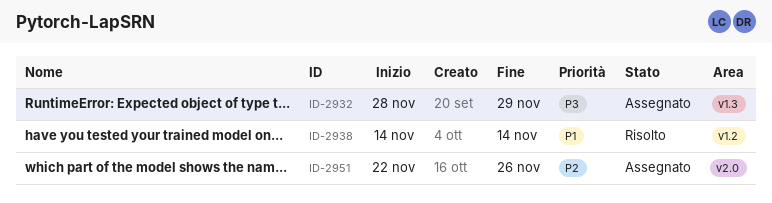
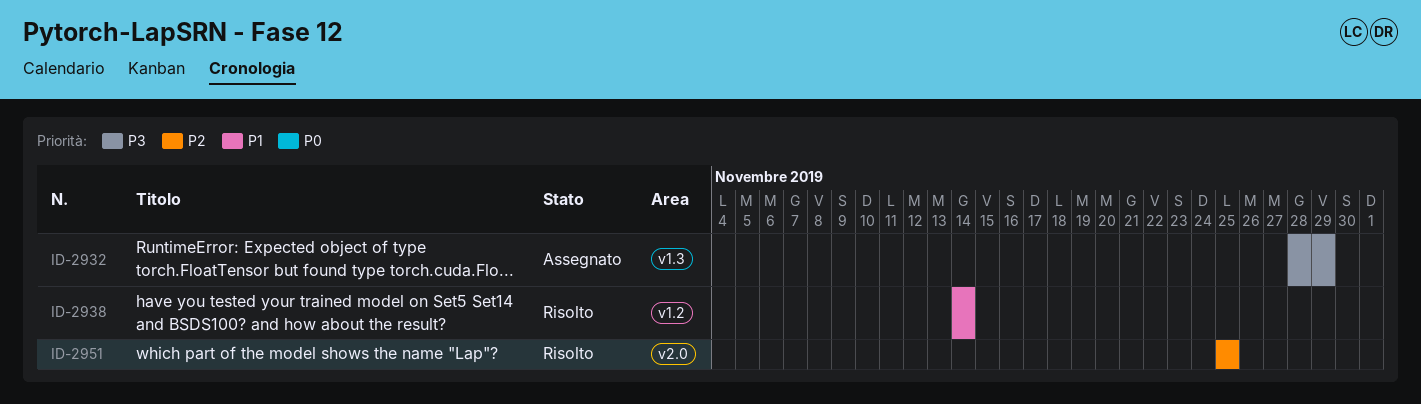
ID-2951, status: Assegnato -> Risolto
ID-2951, start: Nov 22 -> Nov 25
ID-2951, due: Nov 26 -> Nov 25

